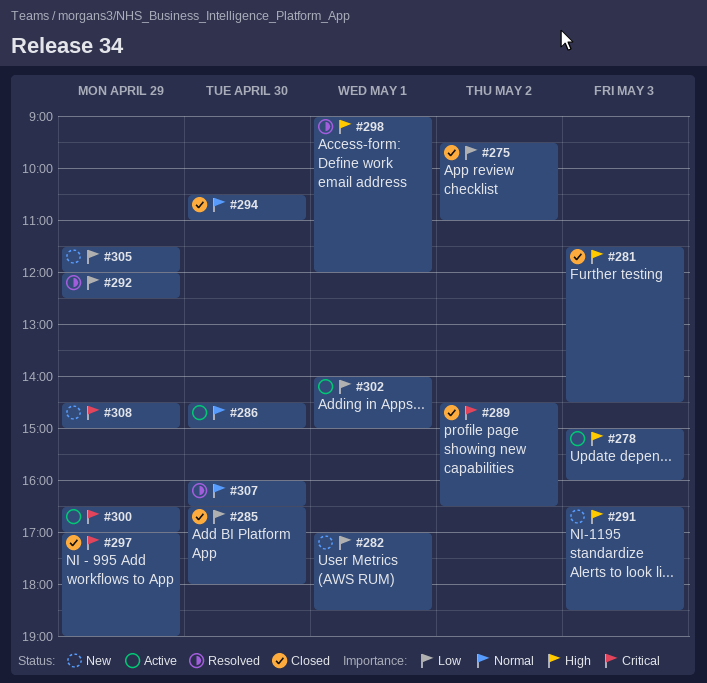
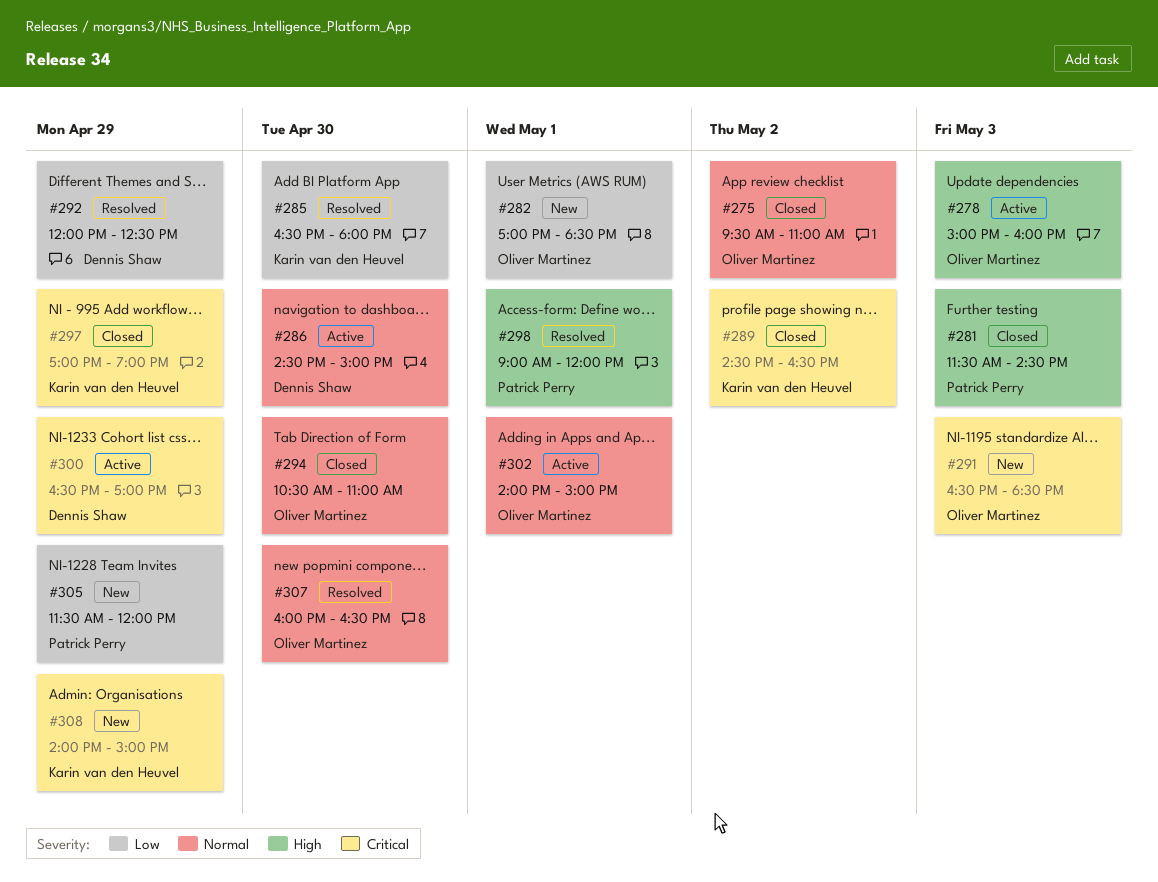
#275, priority: Low -> Normal
#285, status: Closed -> Resolved
#291, priority: High -> Critical
#302, priority: Low -> Normal
#308, begins: 14:30 -> 14:00

